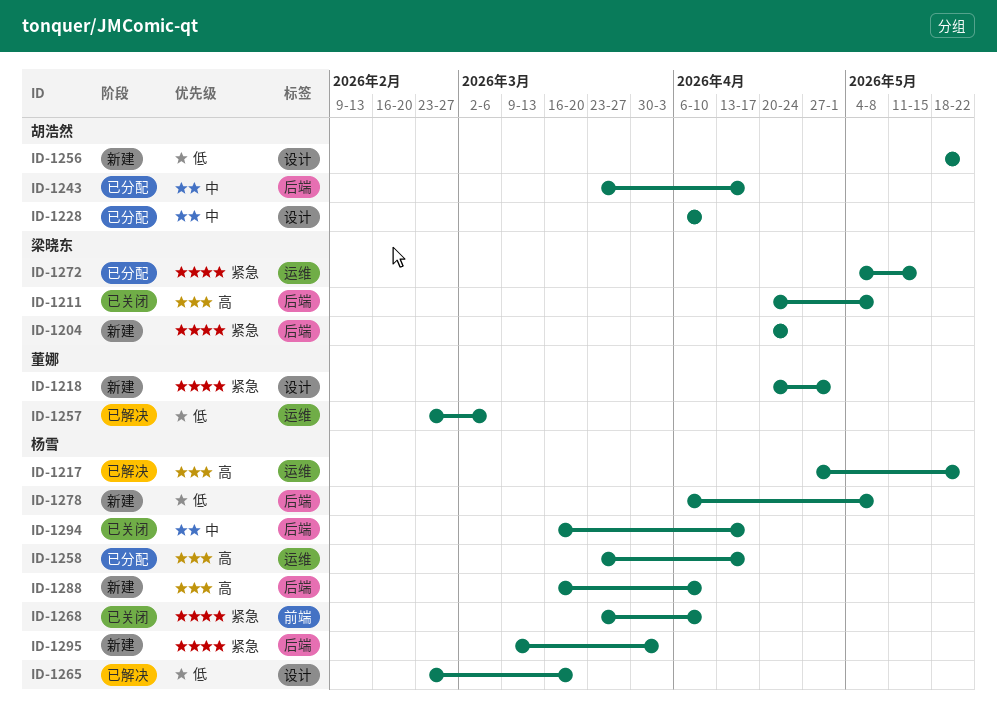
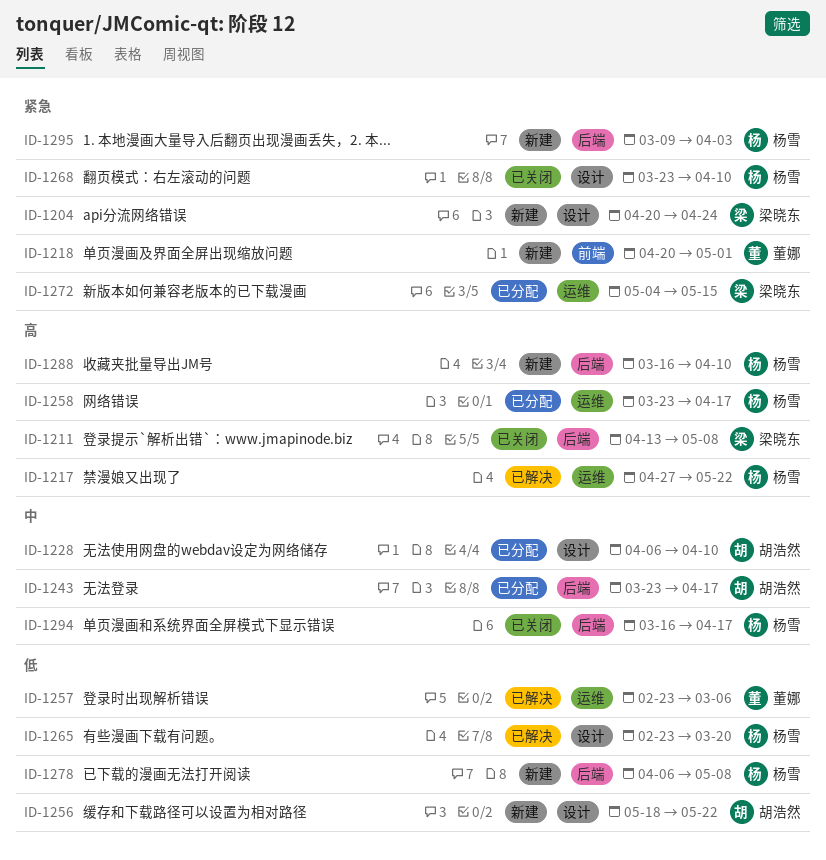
ID-1204, label: 后端 -> 设计
ID-1211, start: Apr 20 -> Apr 13
ID-1218, label: 设计 -> 前端
ID-1268, label: 前端 -> 设计

